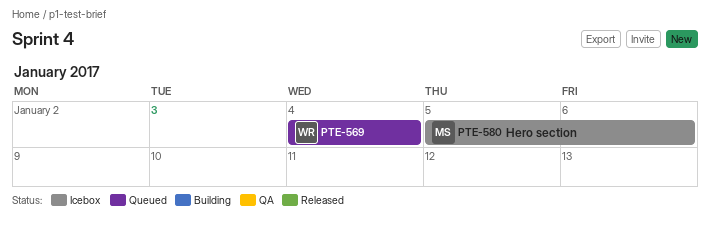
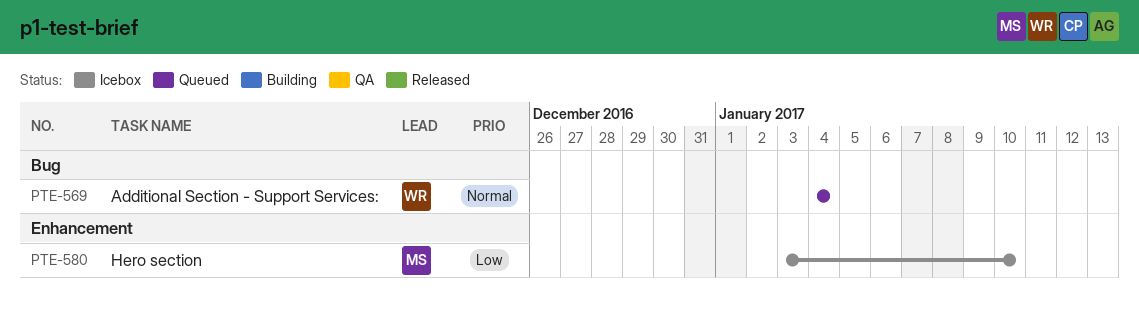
PTE-580, start: Jan 5 -> Jan 3
PTE-580, due: Jan 6 -> Jan 10

